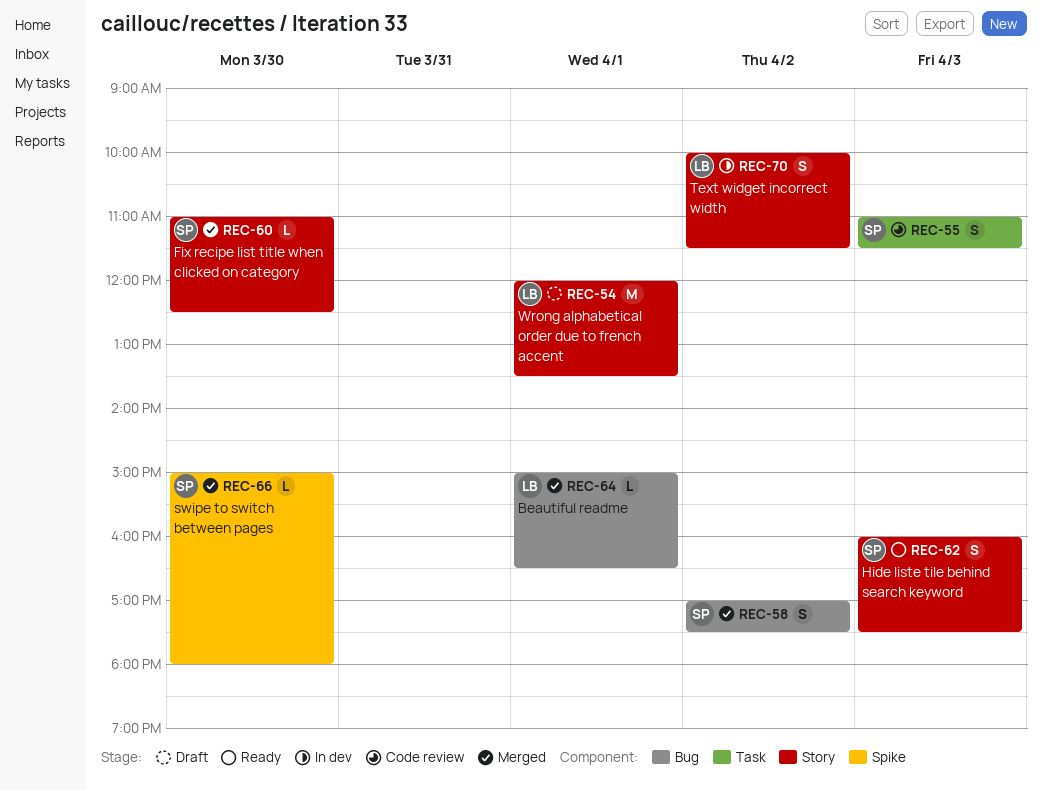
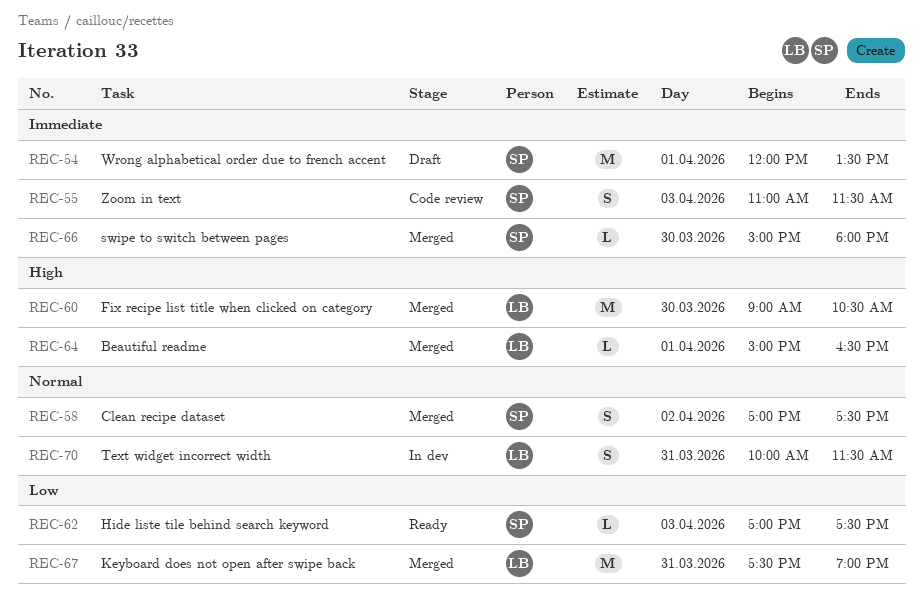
REC-54, owner: LB -> SP
REC-60, owner: SP -> LB
REC-60, estimate: L -> M
REC-60, begins: 11:00 -> 09:00
REC-60, ends: 12:30 -> 10:30
REC-62, estimate: S -> L
REC-62, begins: 16:00 -> 17:00
REC-67: none -> present
REC-70, day: Apr 2 -> Mar 31

